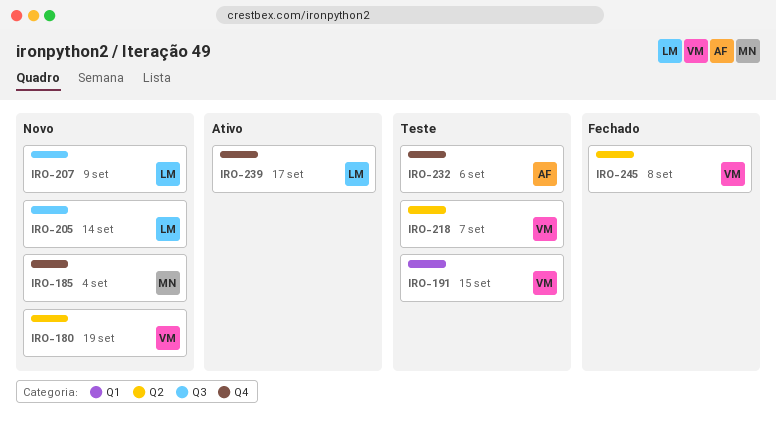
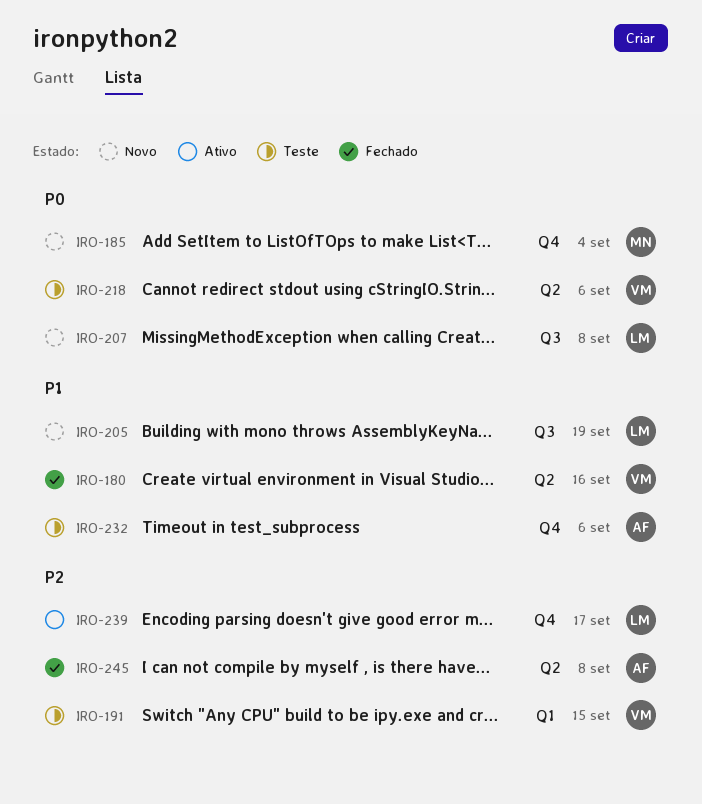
IRO-180, status: Novo -> Fechado
IRO-180, due: Sep 19 -> Sep 16
IRO-205, due: Sep 14 -> Sep 19
IRO-207, due: Sep 9 -> Sep 8
IRO-218, due: Sep 7 -> Sep 6
IRO-245, owner: VM -> AF

